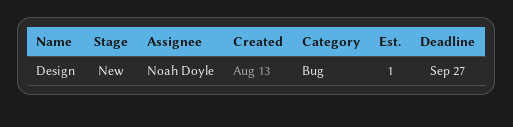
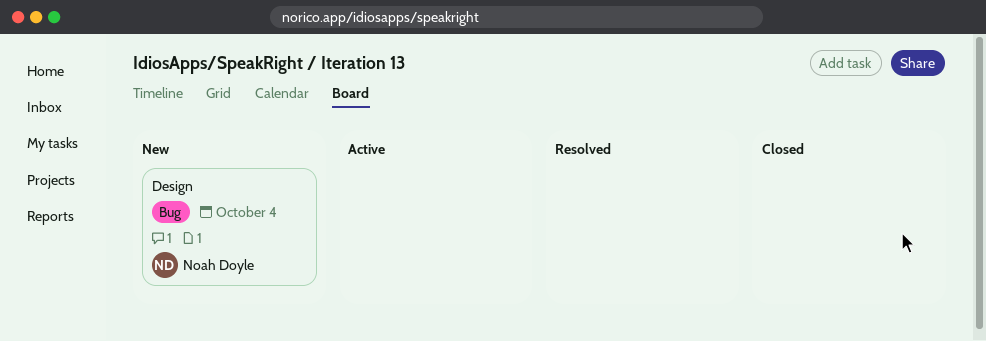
Design, due: Sep 27 -> Oct 4

